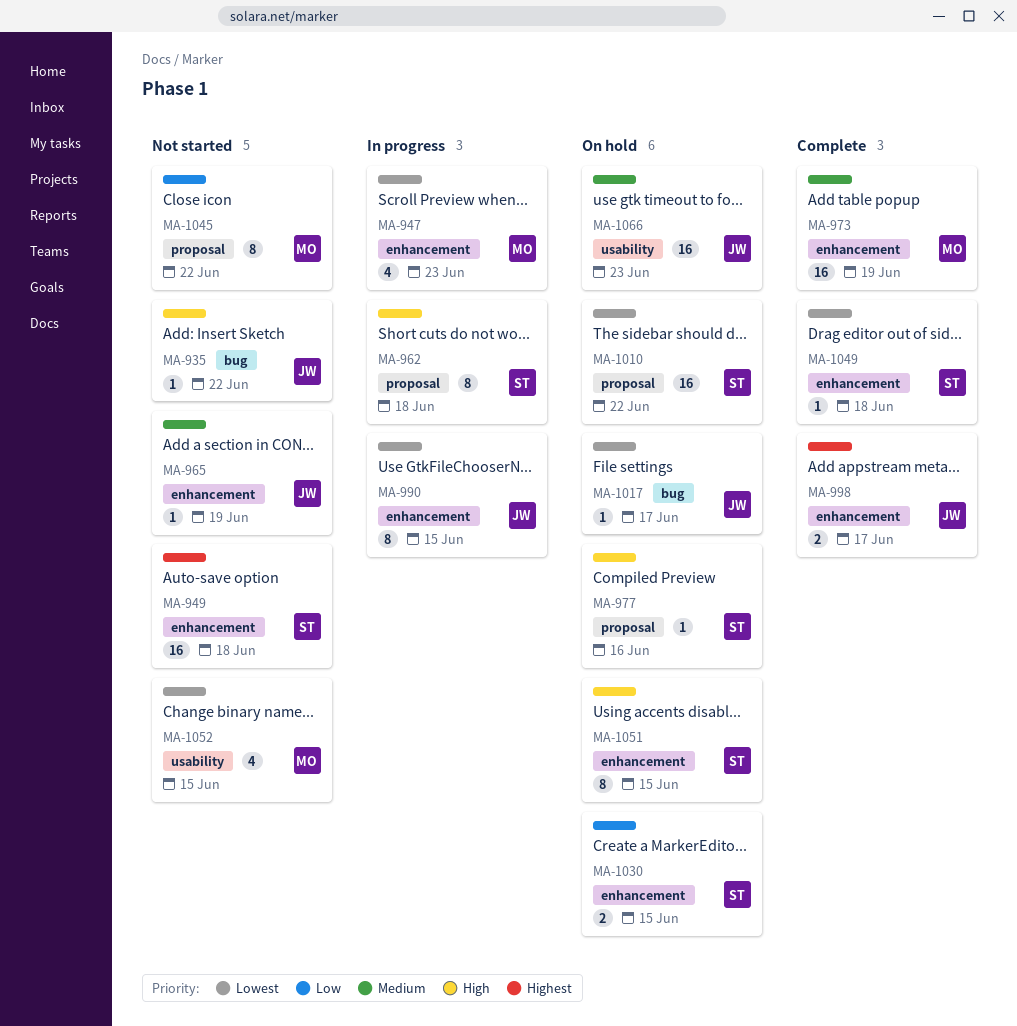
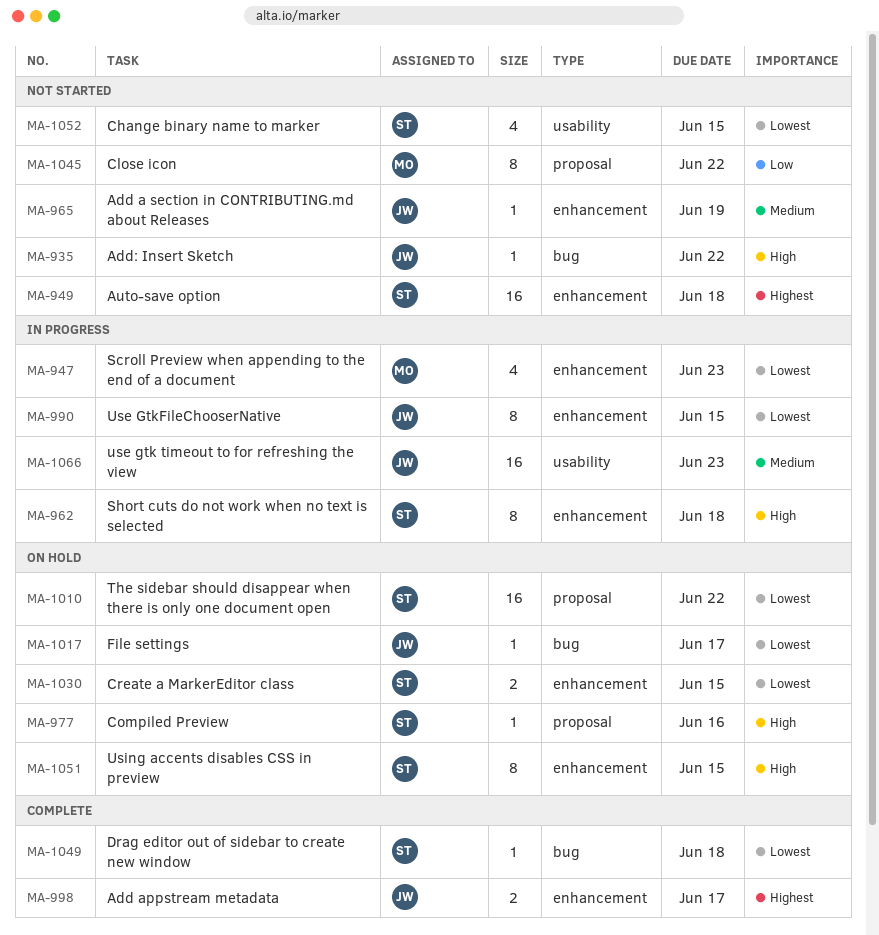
MA-962, label: proposal -> enhancement
MA-973: present -> none
MA-1030, priority: Low -> Lowest
MA-1049, label: enhancement -> bug
MA-1052, owner: MO -> ST
MA-1066, status: On hold -> In progress

